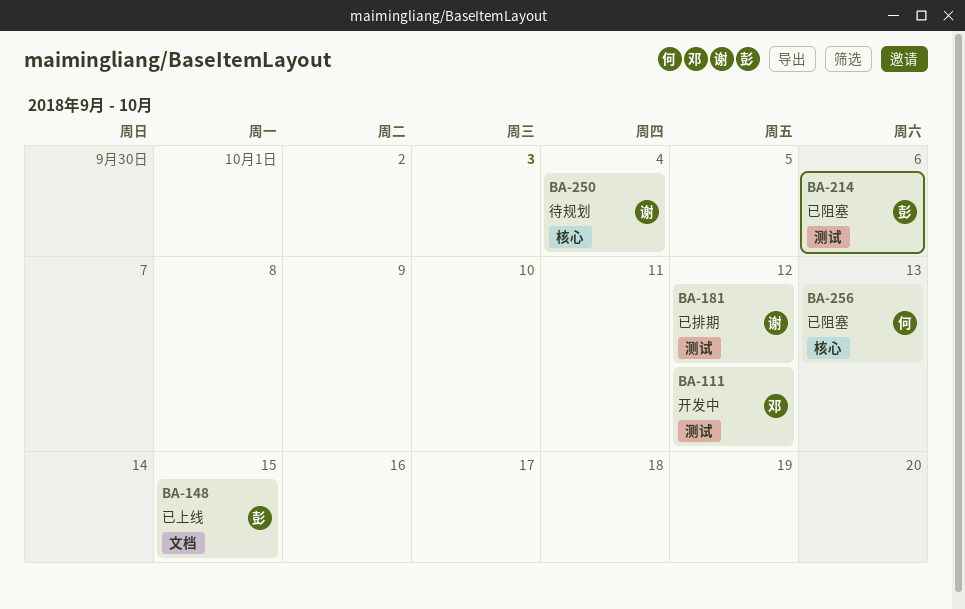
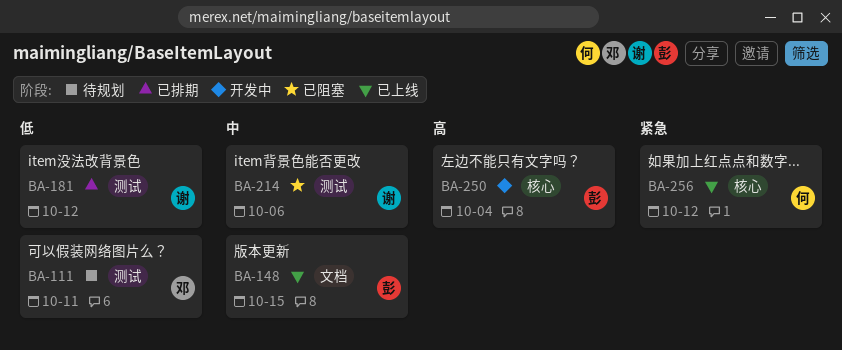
BA-111, status: 开发中 -> 待规划
BA-111, due: Oct 12 -> Oct 11
BA-214, owner: 彭 -> 谢
BA-250, status: 待规划 -> 开发中
BA-250, owner: 谢 -> 彭
BA-256, status: 已阻塞 -> 已上线
BA-256, due: Oct 13 -> Oct 12

